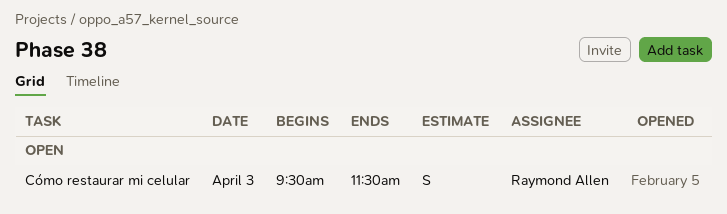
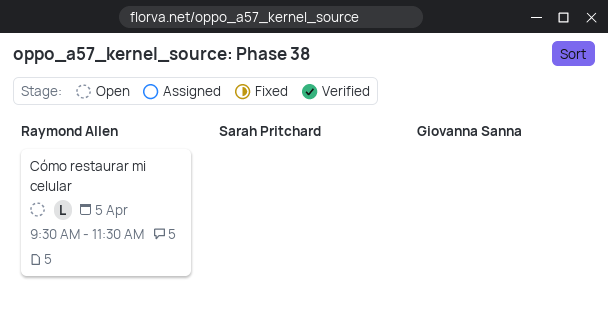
Cómo restaurar mi celular, estimate: S -> L
Cómo restaurar mi celular, day: Apr 3 -> Apr 5

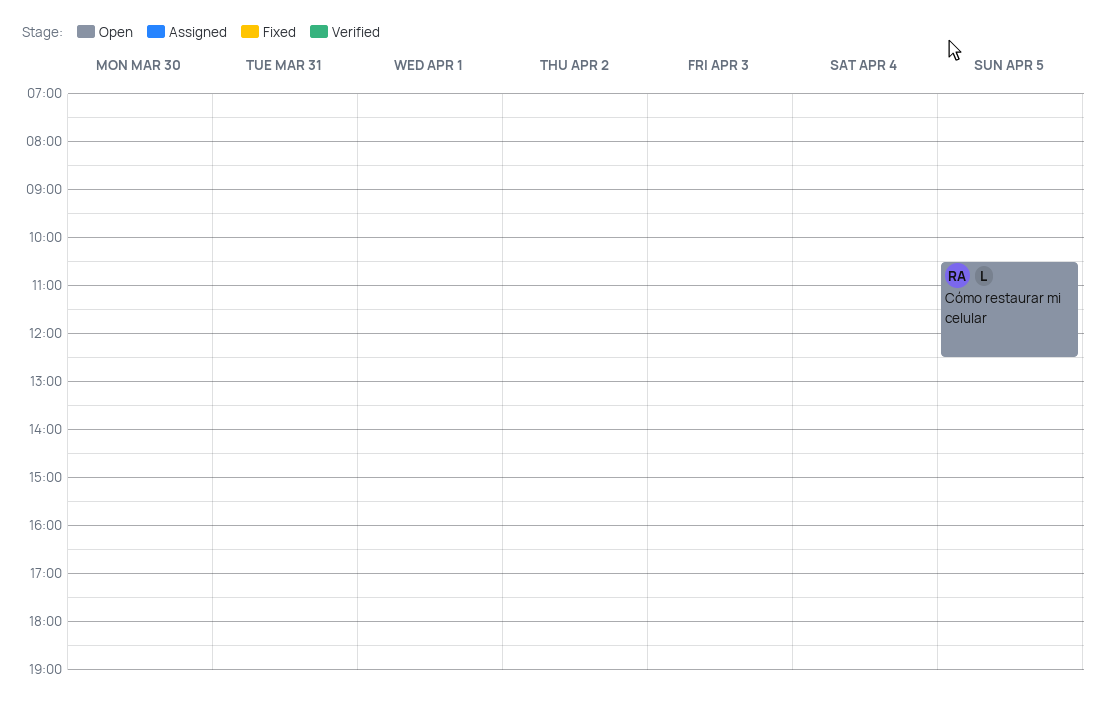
Cómo restaurar mi celular, begins: 09:30 -> 10:30
Cómo restaurar mi celular, ends: 11:30 -> 12:30

